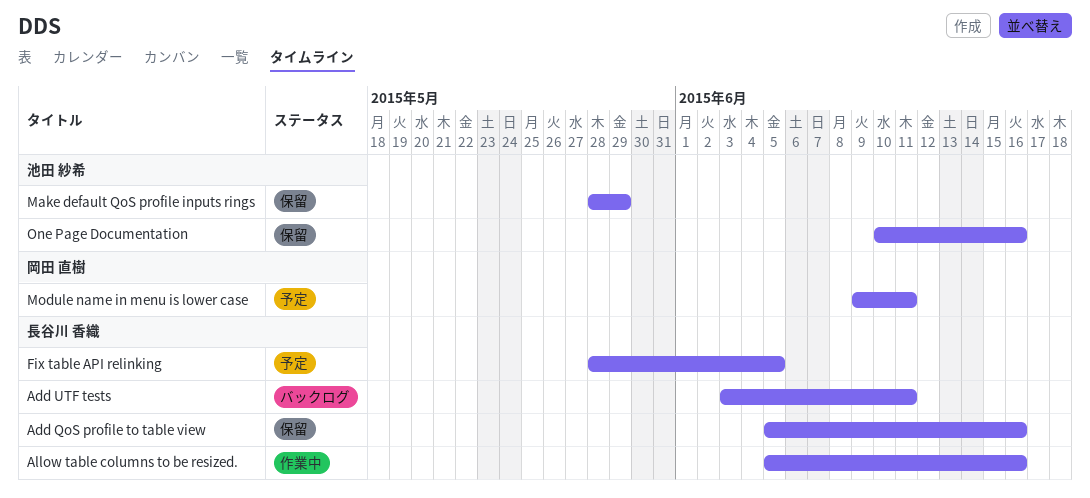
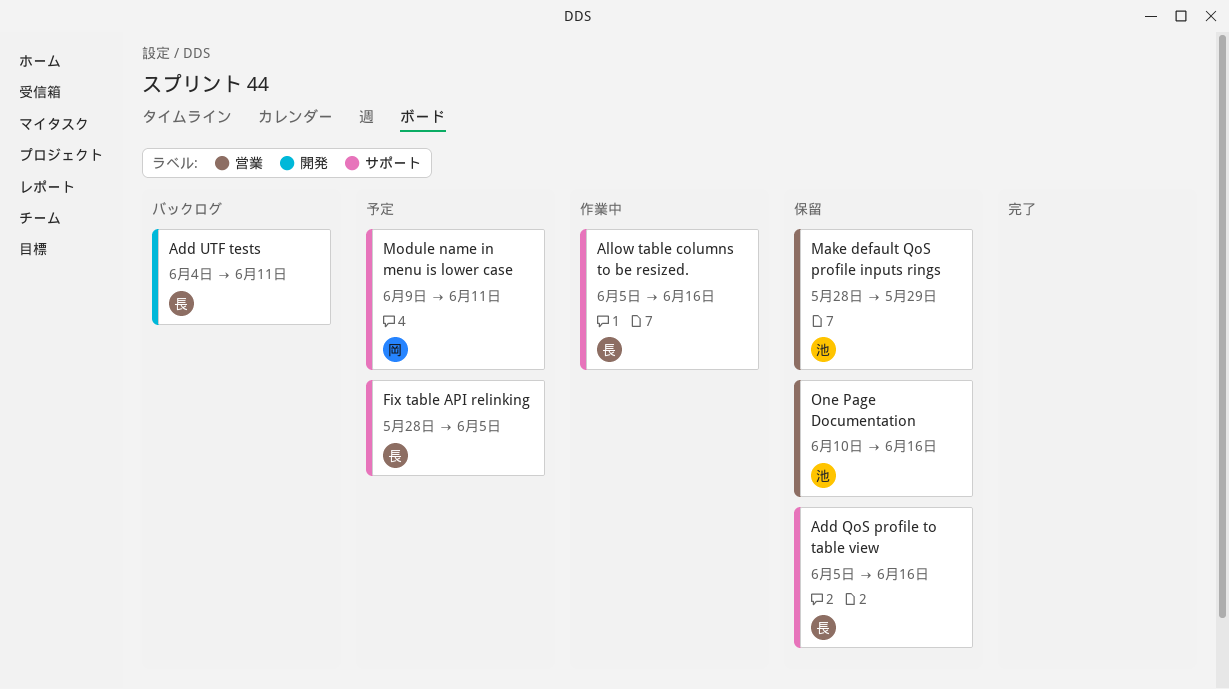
Add UTF tests, start: Jun 3 -> Jun 4

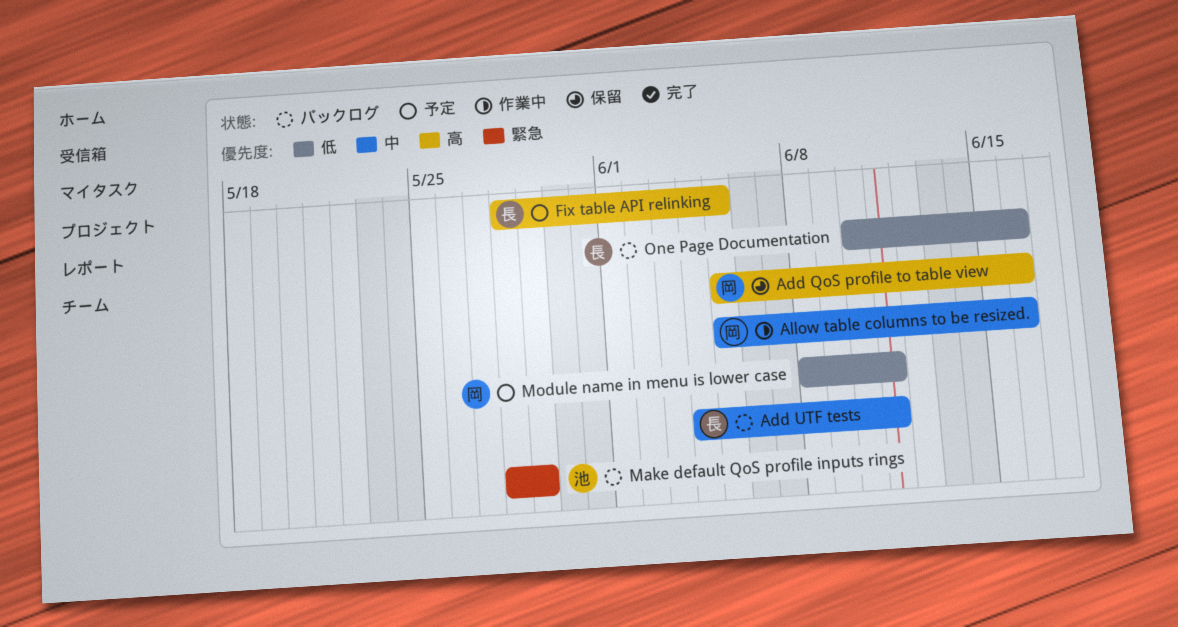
Add QoS profile to table view, owner: 長 -> 岡
Allow table columns to be resized., owner: 長 -> 岡
Make default QoS profile inputs rings, status: 保留 -> バックログ
Module name in menu is lower case, start: Jun 9 -> Jun 8
One Page Documentation, status: 保留 -> バックログ
One Page Documentation, owner: 池 -> 長

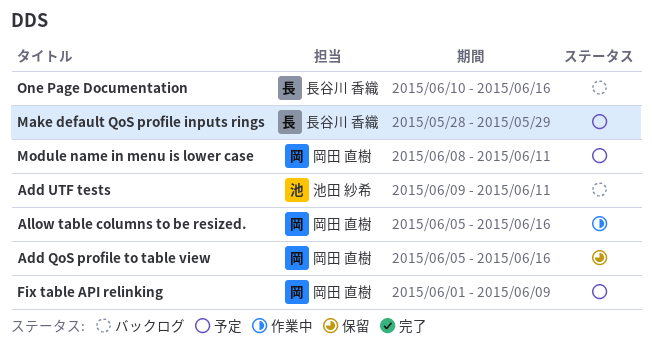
Add UTF tests, owner: 長谷川 香織 -> 池田 紗希
Add UTF tests, start: Jun 4 -> Jun 9
Fix table API relinking, owner: 長谷川 香織 -> 岡田 直樹
Fix table API relinking, start: May 28 -> Jun 1
Fix table API relinking, due: Jun 5 -> Jun 9
Make default QoS profile inputs rings, status: バックログ -> 予定
Make default QoS profile inputs rings, owner: 池田 紗希 -> 長谷川 香織

